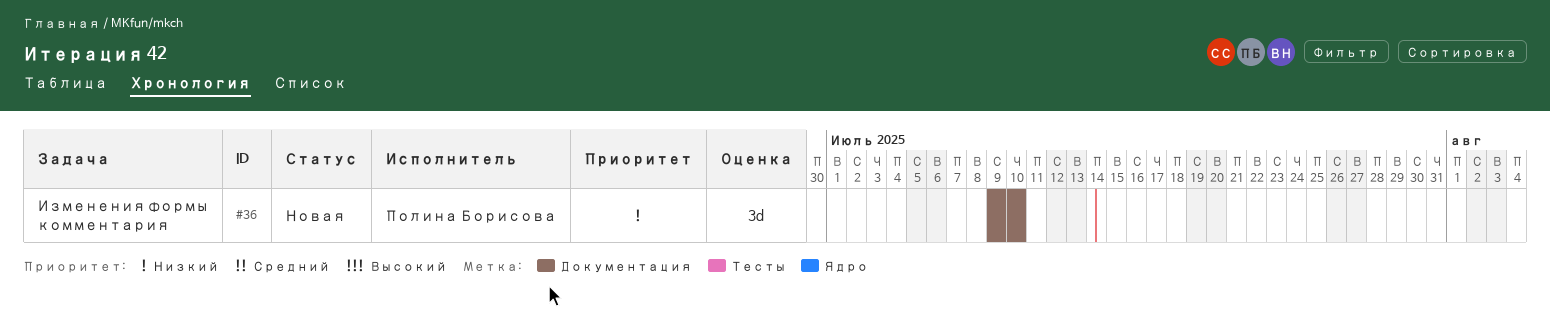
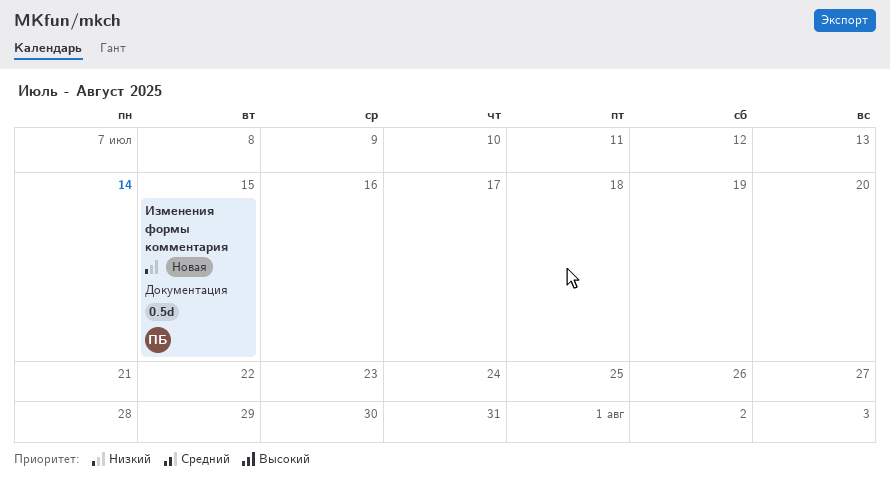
Изменения формы комментария, estimate: 3d -> 0.5d
Изменения формы комментария, due: Jul 10 -> Jul 15

